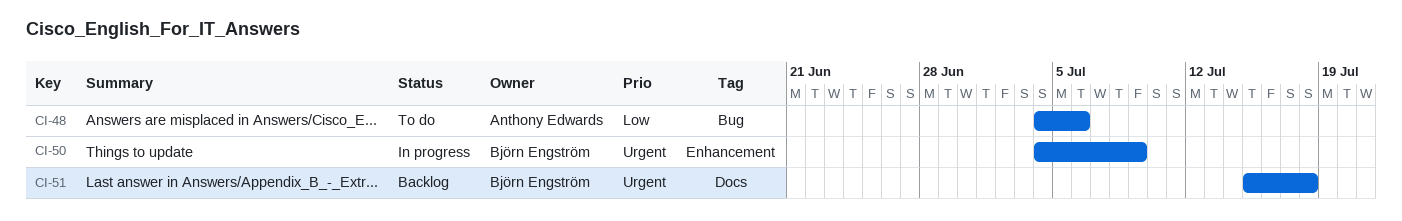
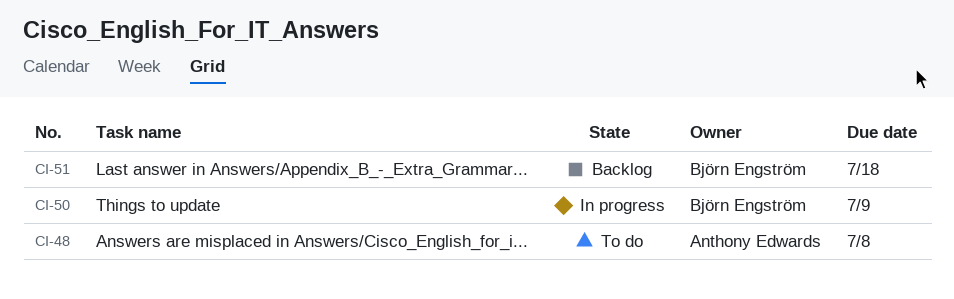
CI-48, due: Jul 6 -> Jul 8

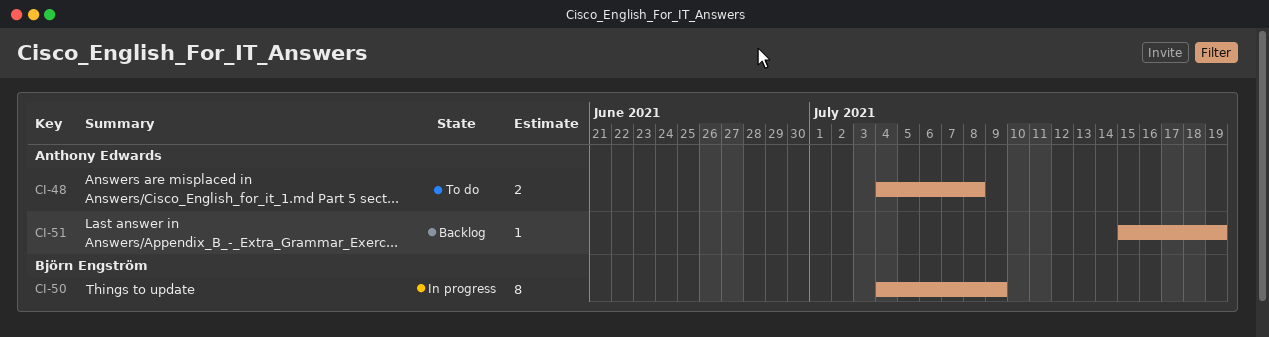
CI-51, owner: Björn Engström -> Anthony Edwards
CI-51, due: Jul 18 -> Jul 19

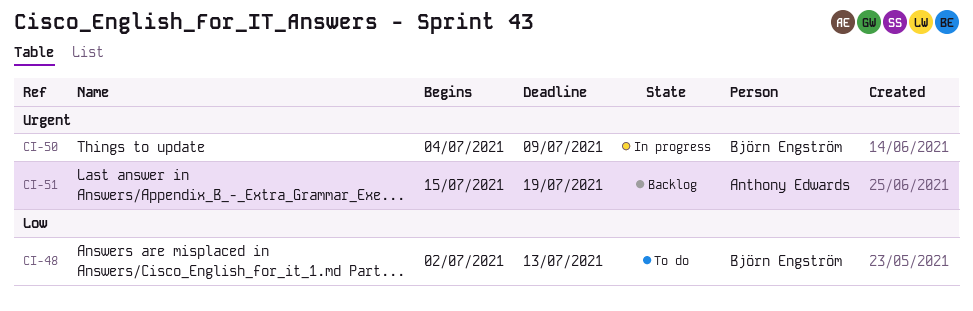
CI-48, owner: Anthony Edwards -> Björn Engström
CI-48, start: Jul 4 -> Jul 2
CI-48, due: Jul 8 -> Jul 13

